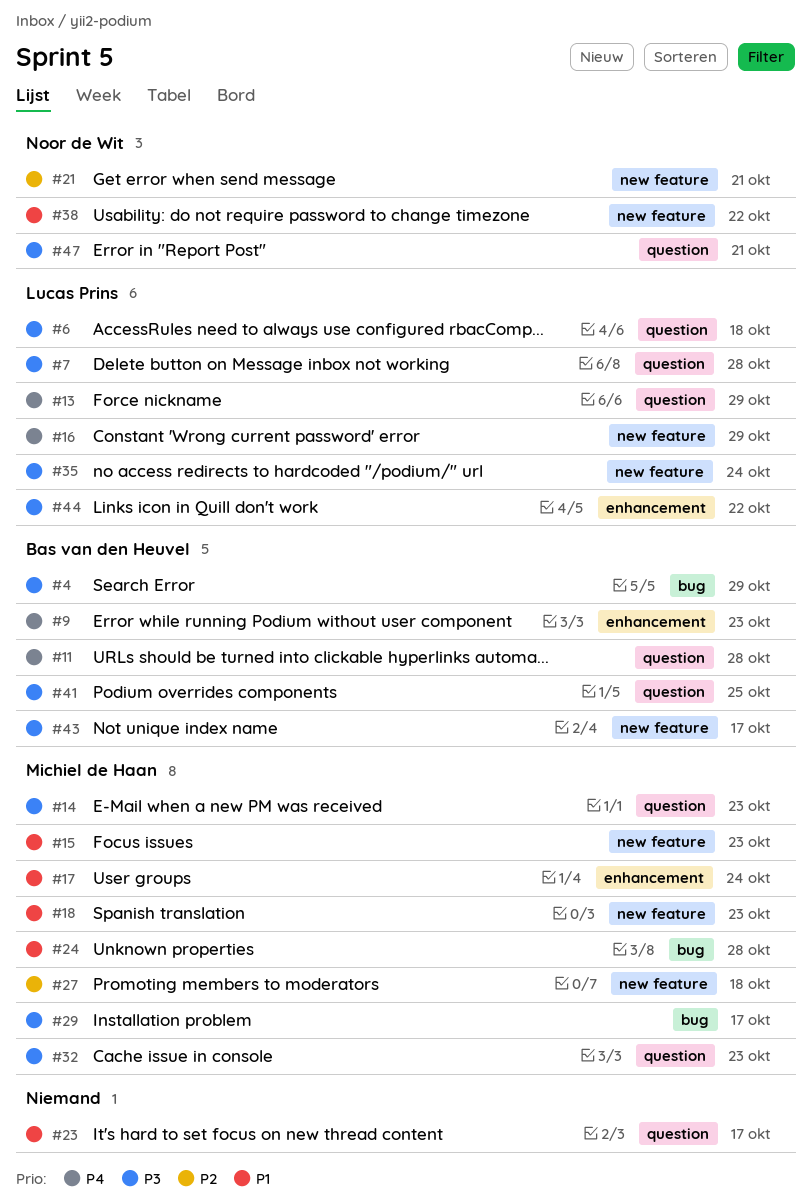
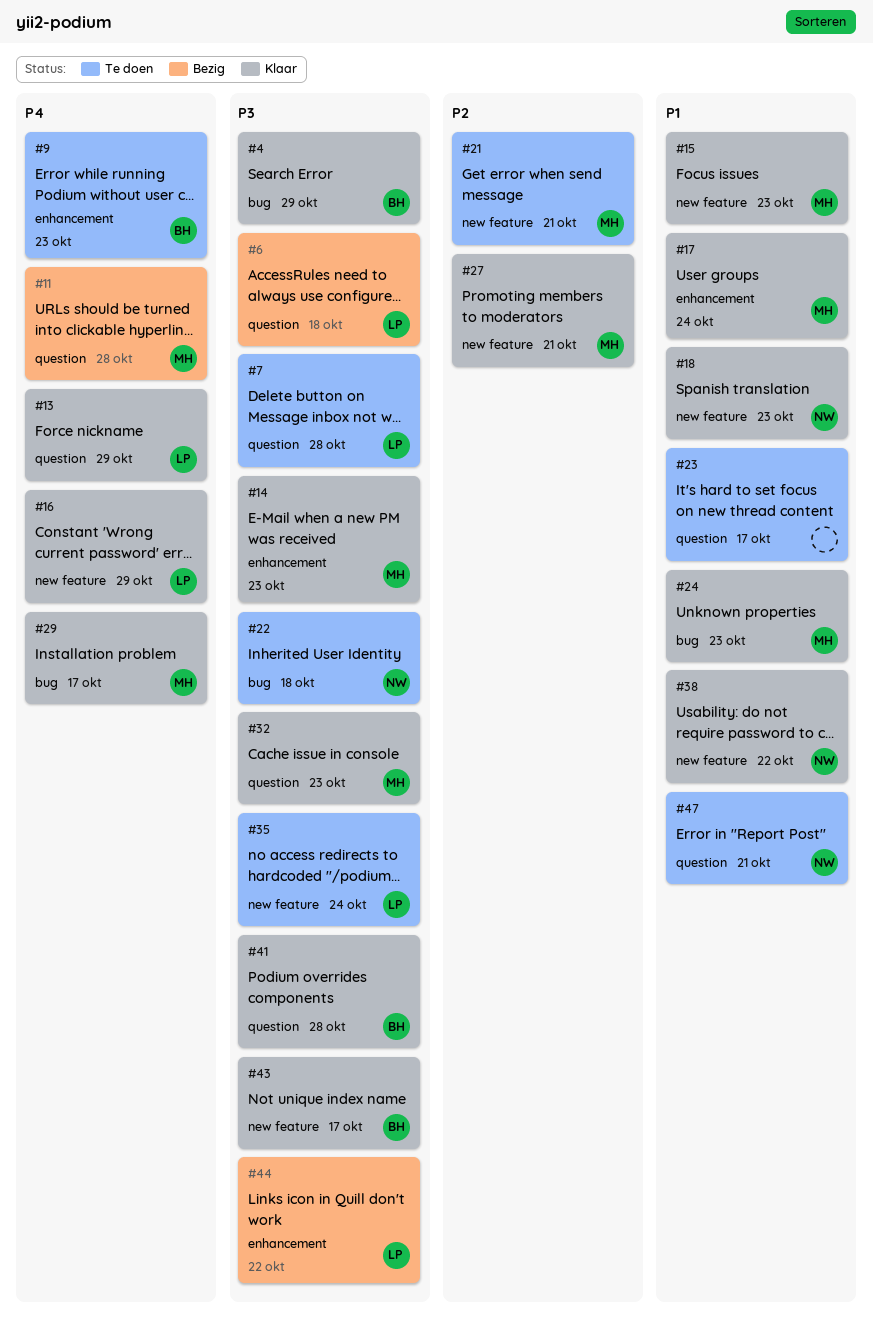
#11, owner: Bas van den Heuvel -> Michiel de Haan
#14, label: question -> enhancement
#18, owner: Michiel de Haan -> Noor de Wit
#21, owner: Noor de Wit -> Michiel de Haan
#22: none -> present
#24, due: Oct 28 -> Oct 23
#27, due: Oct 18 -> Oct 21
#29, priority: P3 -> P4
#41, due: Oct 25 -> Oct 28
#47, priority: P3 -> P1

